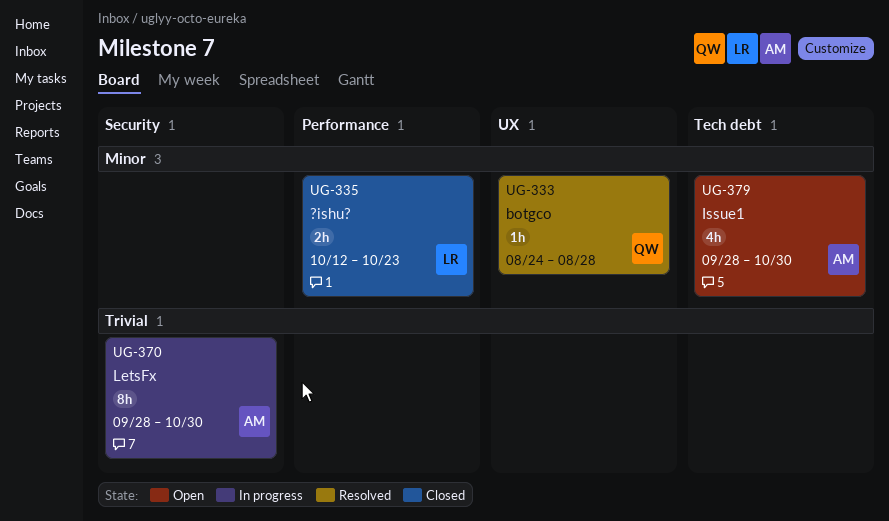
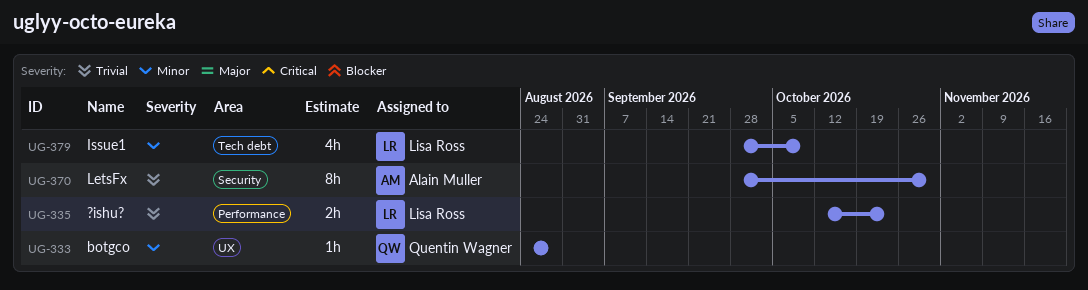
UG-335, priority: Minor -> Trivial
UG-379, owner: Alain Muller -> Lisa Ross
UG-379, due: Oct 30 -> Oct 9

